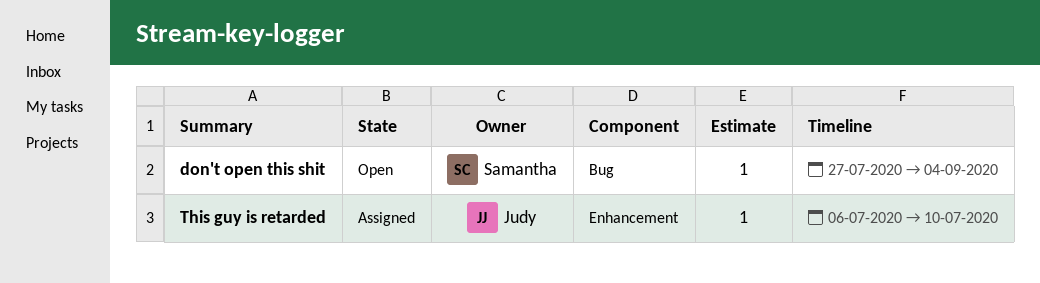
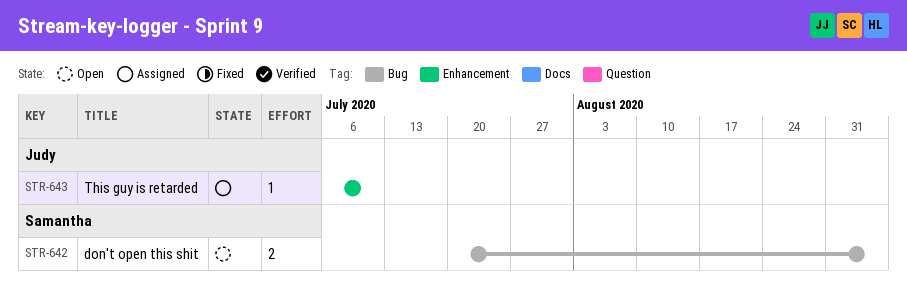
don't open this shit, estimate: 1 -> 2
don't open this shit, start: Jul 27 -> Jul 20

